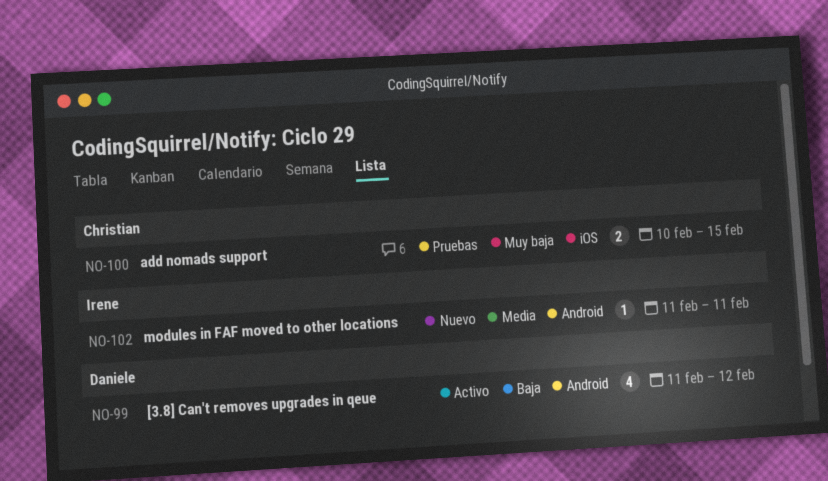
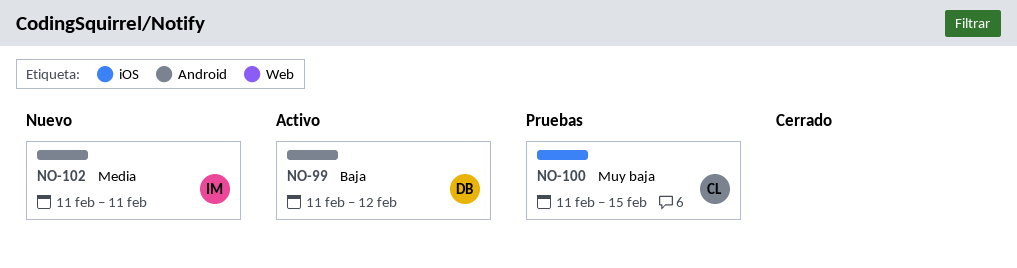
NO-100, start: Feb 10 -> Feb 11

